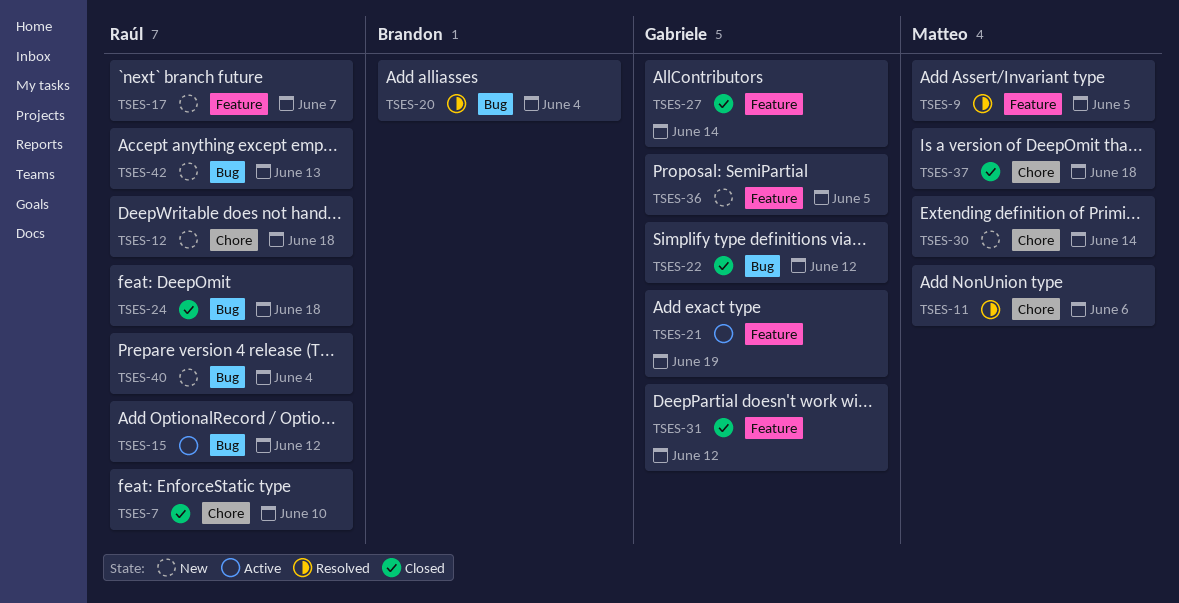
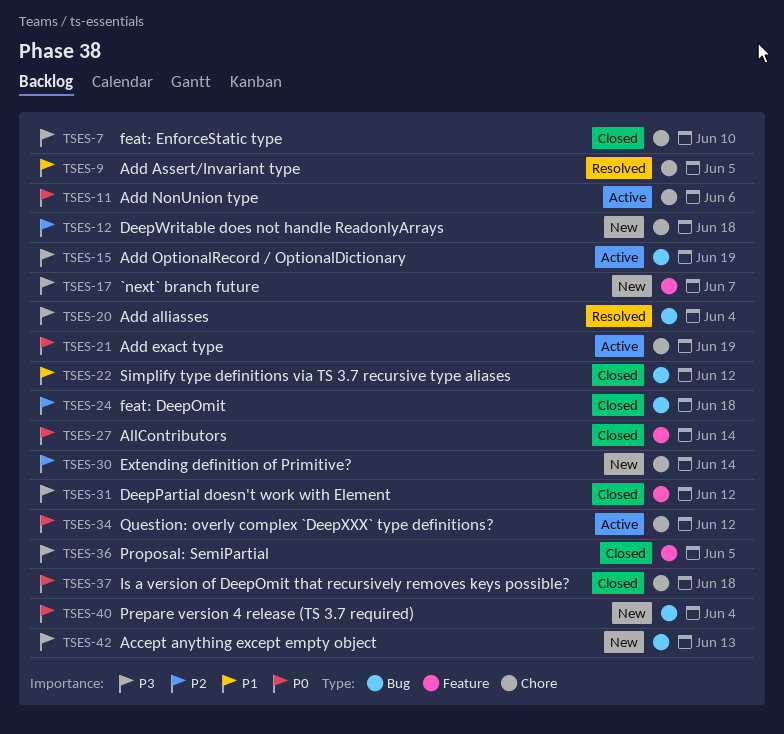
TSES-9, label: Feature -> Chore
TSES-11, status: Resolved -> Active
TSES-15, due: Jun 12 -> Jun 19
TSES-21, label: Feature -> Chore
TSES-34: none -> present
TSES-36, status: New -> Closed

